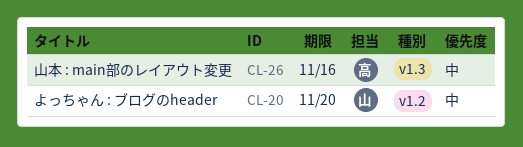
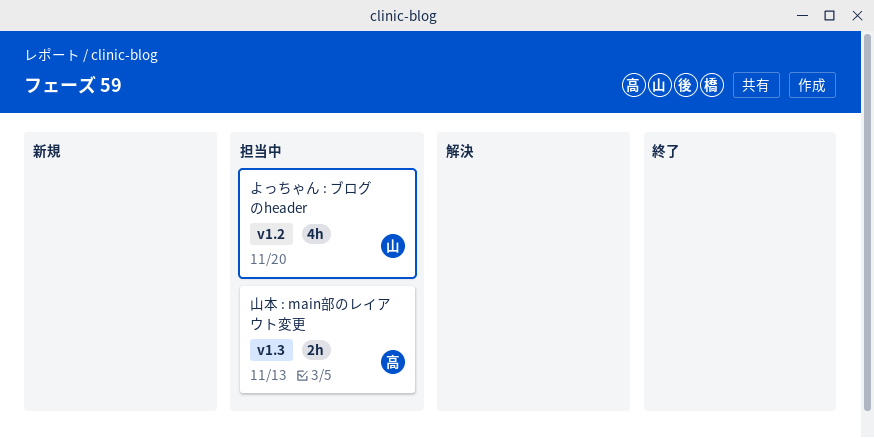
山本 : main部のレイアウト変更, due: Nov 16 -> Nov 13

